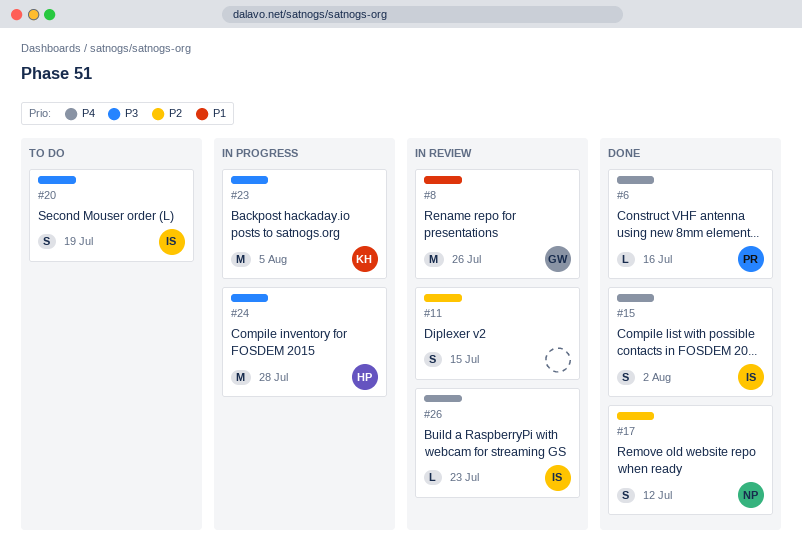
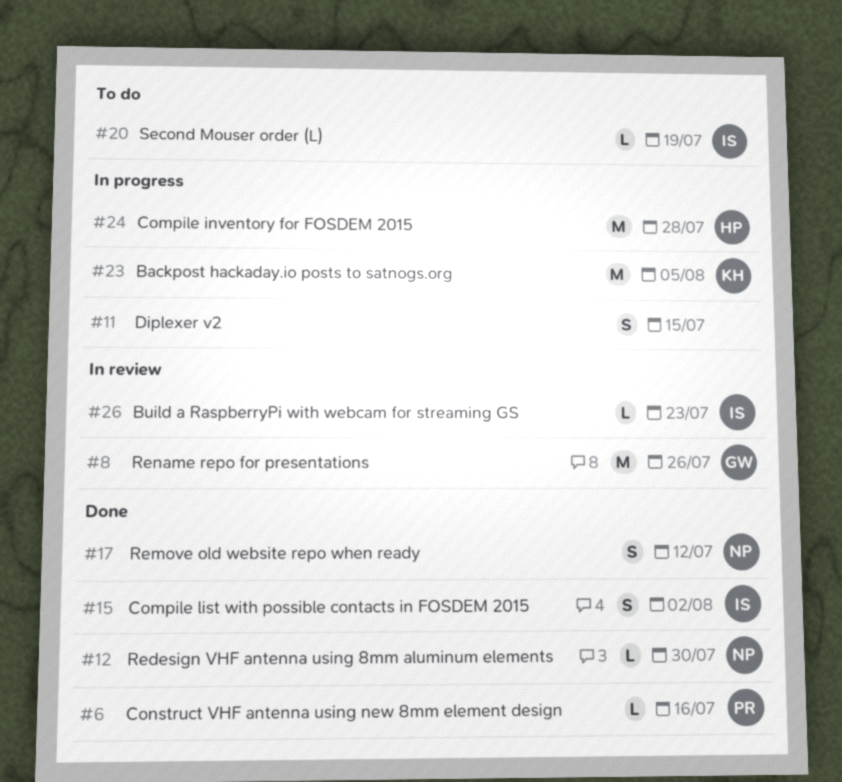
#11, status: In review -> In progress
#12: none -> present
#20, estimate: S -> L

